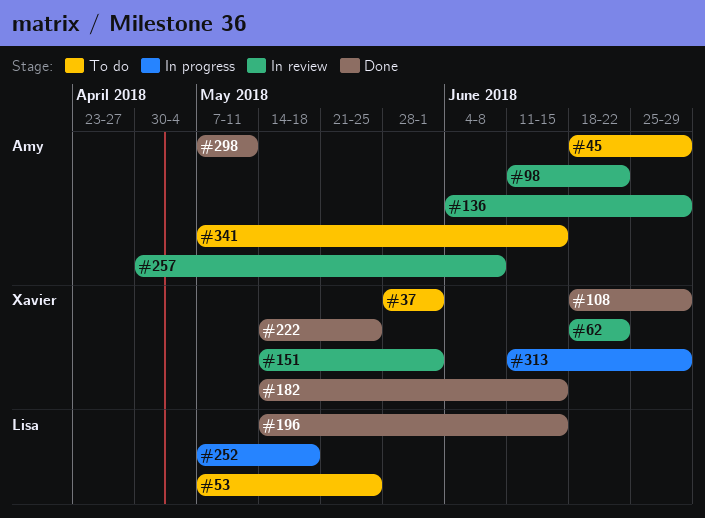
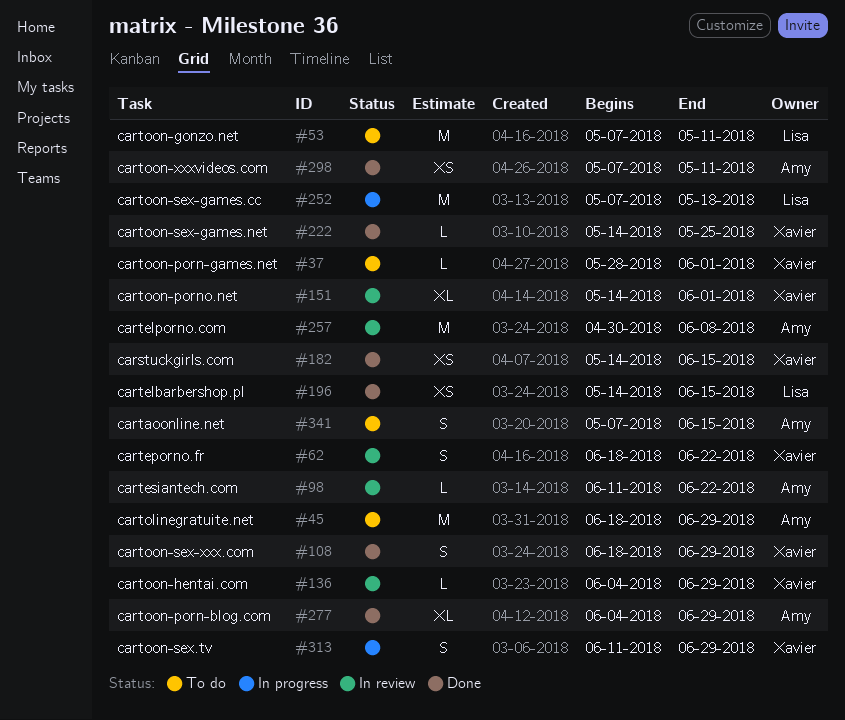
#53, due: May 25 -> May 11
#136, owner: Amy -> Xavier
#277: none -> present

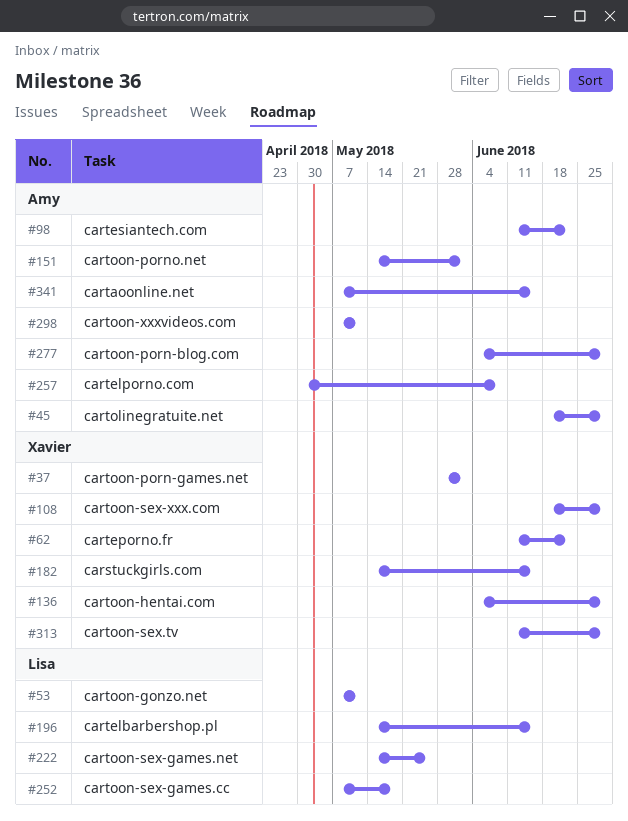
#62, start: Jun 18 -> Jun 11
#151, owner: Xavier -> Amy
#222, owner: Xavier -> Lisa

